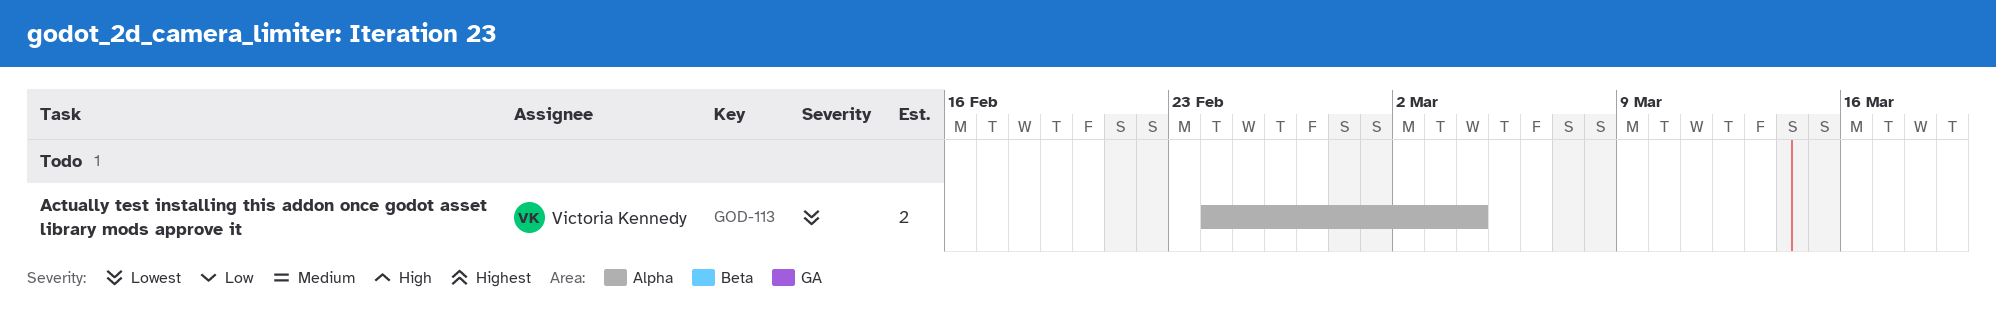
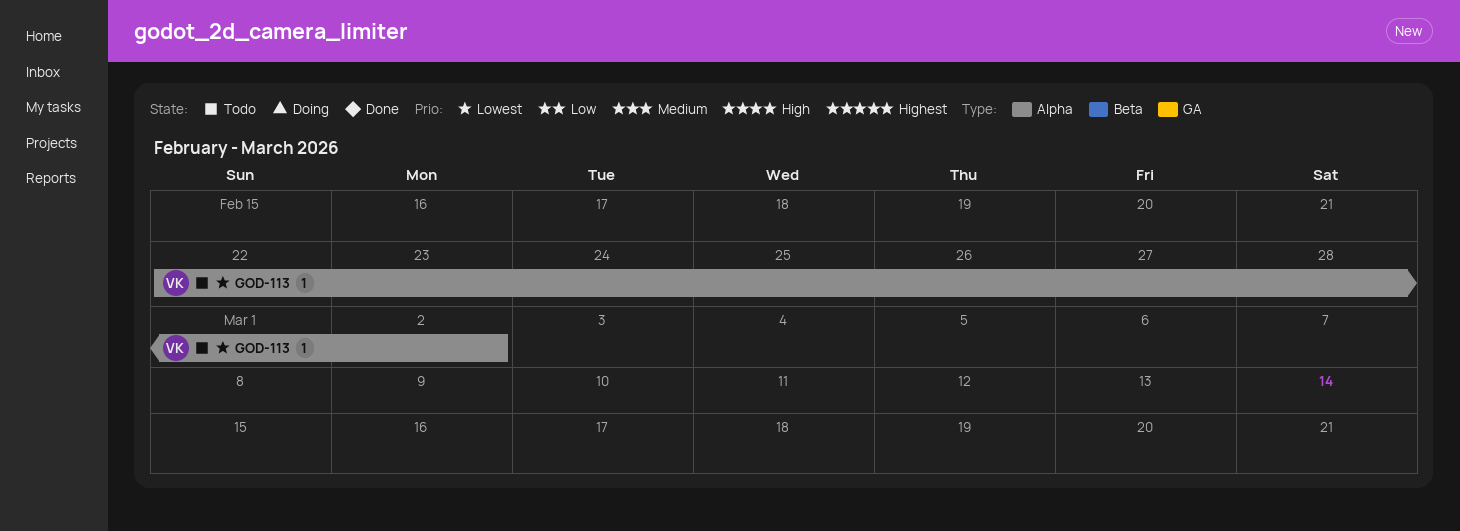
GOD-113, estimate: 2 -> 1
GOD-113, start: Feb 24 -> Feb 22
GOD-113, due: Mar 4 -> Mar 2

